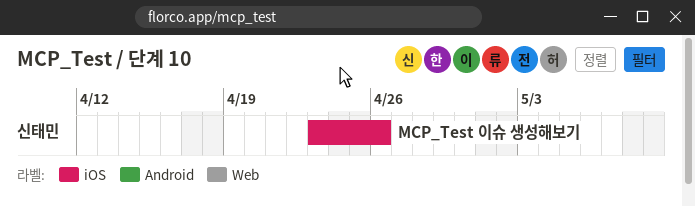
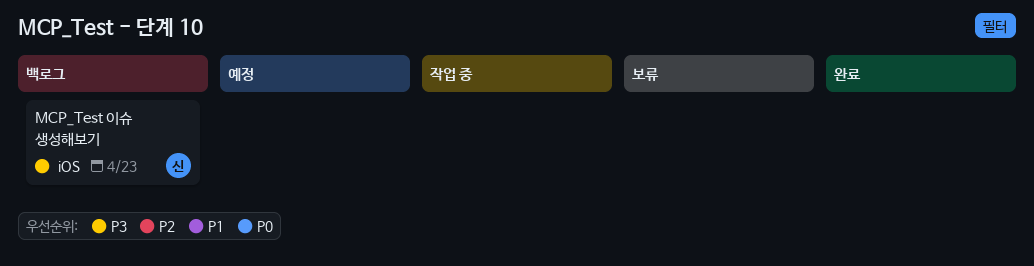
MCP_Test 이슈 생성해보기, due: Apr 26 -> Apr 23

